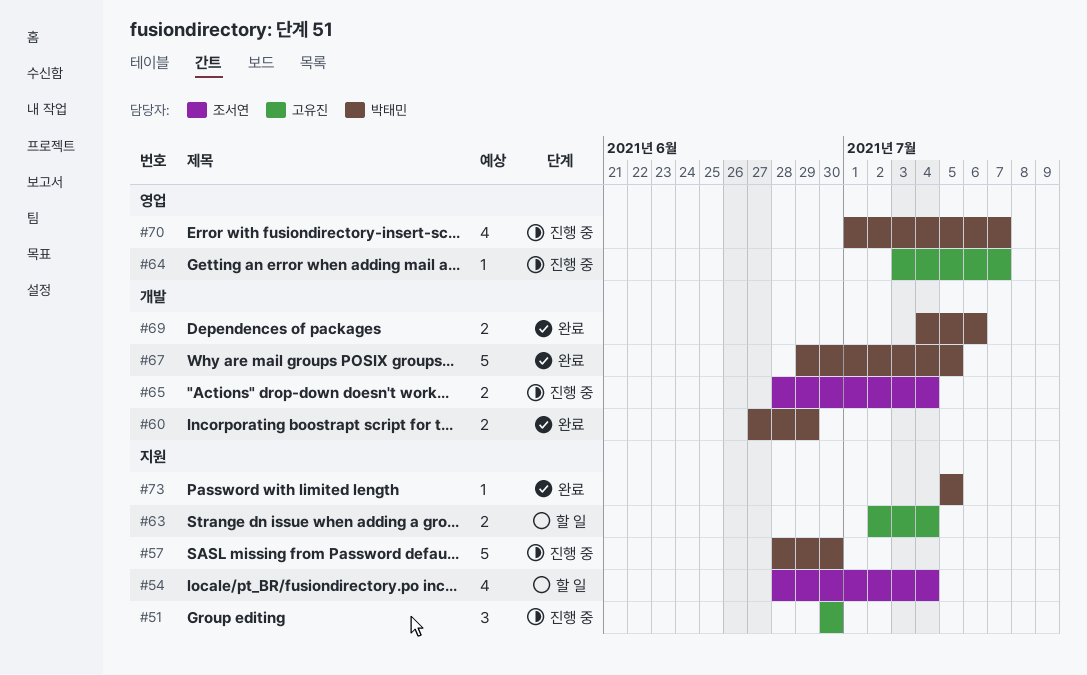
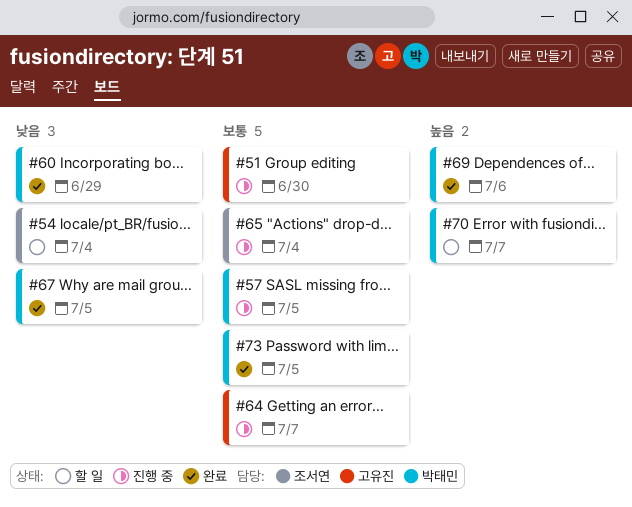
#57, due: Jun 30 -> Jul 5
#63: present -> none
#70, status: 진행 중 -> 할 일

